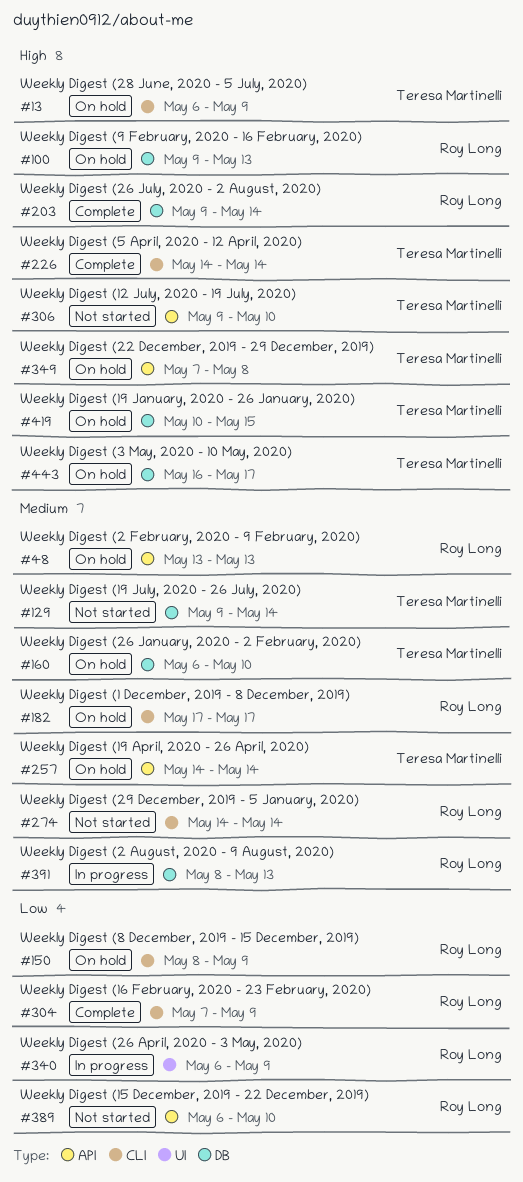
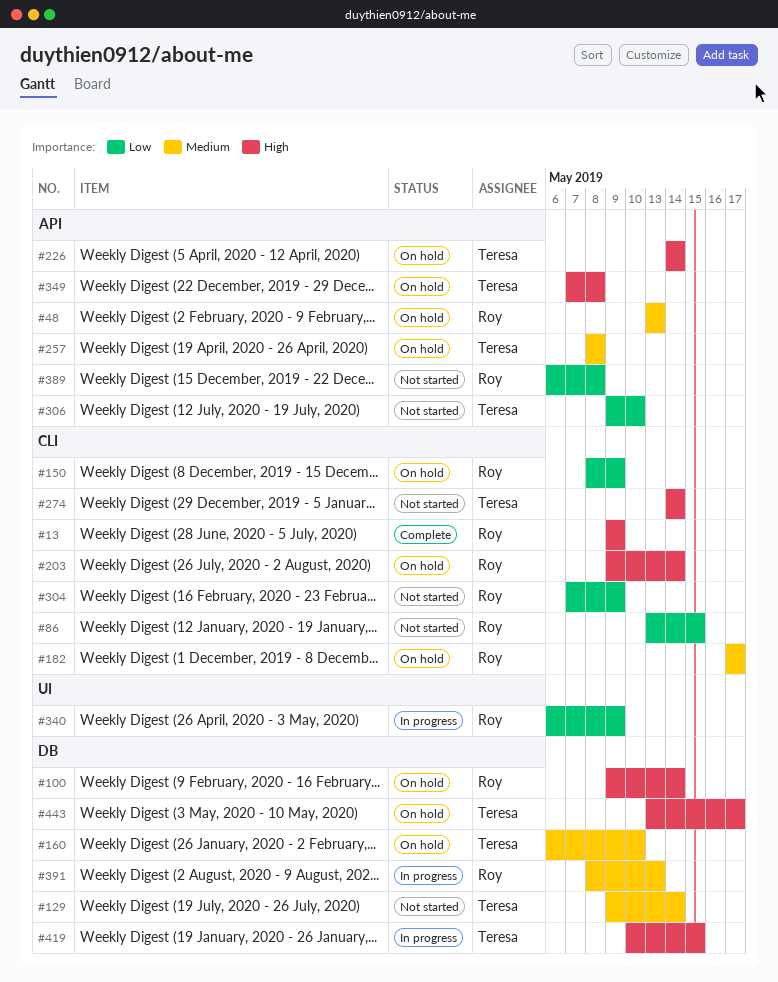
#13, status: On hold -> Complete
#13, owner: Teresa Martinelli -> Roy Long
#13, start: May 6 -> May 9
#86: none -> present
#100, due: May 13 -> May 14
#203, status: Complete -> On hold
#203, label: DB -> CLI
#226, status: Complete -> On hold
#226, label: CLI -> API
#257, start: May 14 -> May 8
#257, due: May 14 -> May 8
#274, owner: Roy Long -> Teresa Martinelli
#274, priority: Medium -> High
#304, status: Complete -> Not started
#306, priority: High -> Low
#389, due: May 10 -> May 8
#419, status: On hold -> In progress
#443, start: May 16 -> May 13

